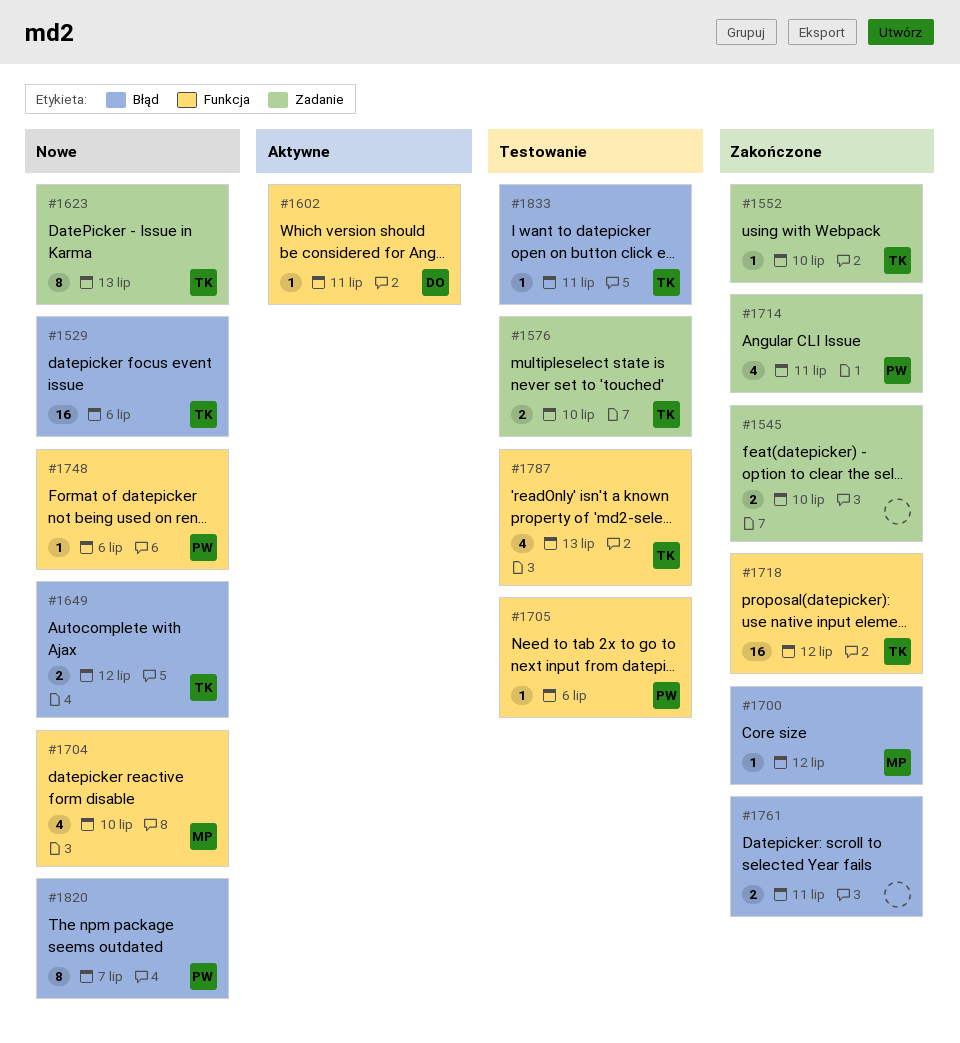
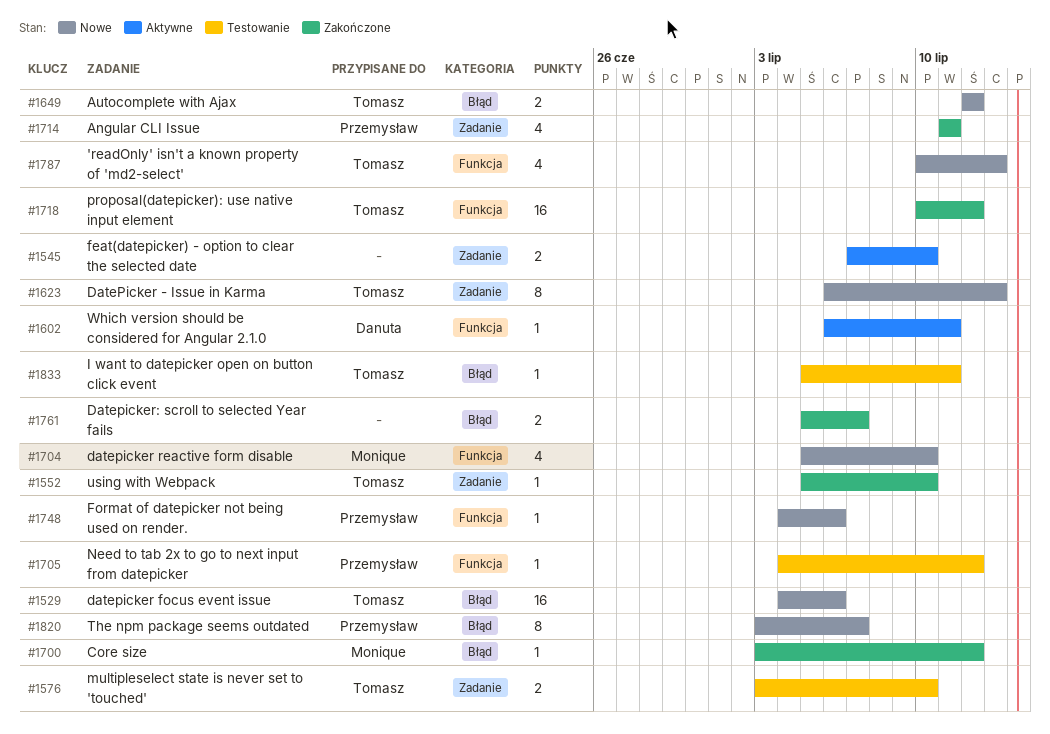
#1545, status: Zakończone -> Aktywne
#1705, due: Jul 6 -> Jul 12
#1761, due: Jul 11 -> Jul 7
#1787, status: Testowanie -> Nowe

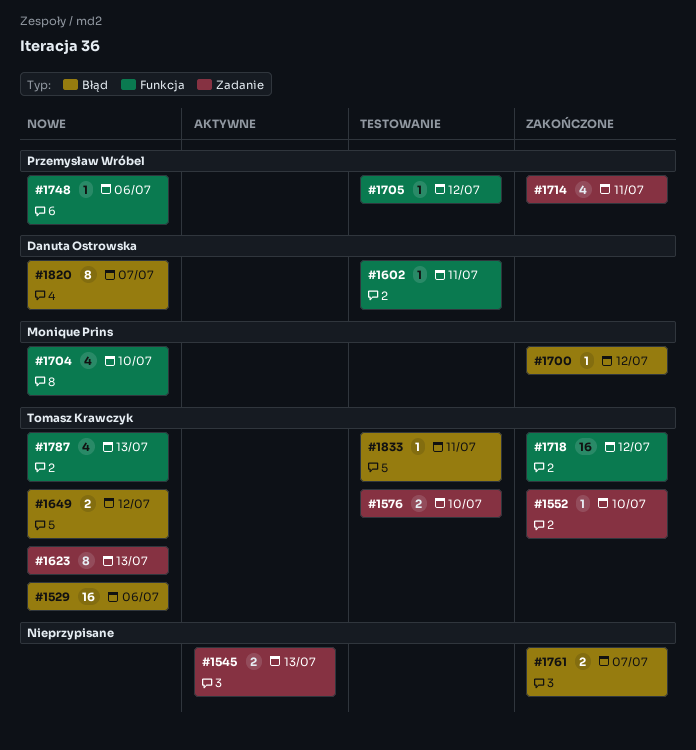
#1545, due: Jul 10 -> Jul 13
#1602, status: Aktywne -> Testowanie
#1820, owner: Przemysław Wróbel -> Danuta Ostrowska

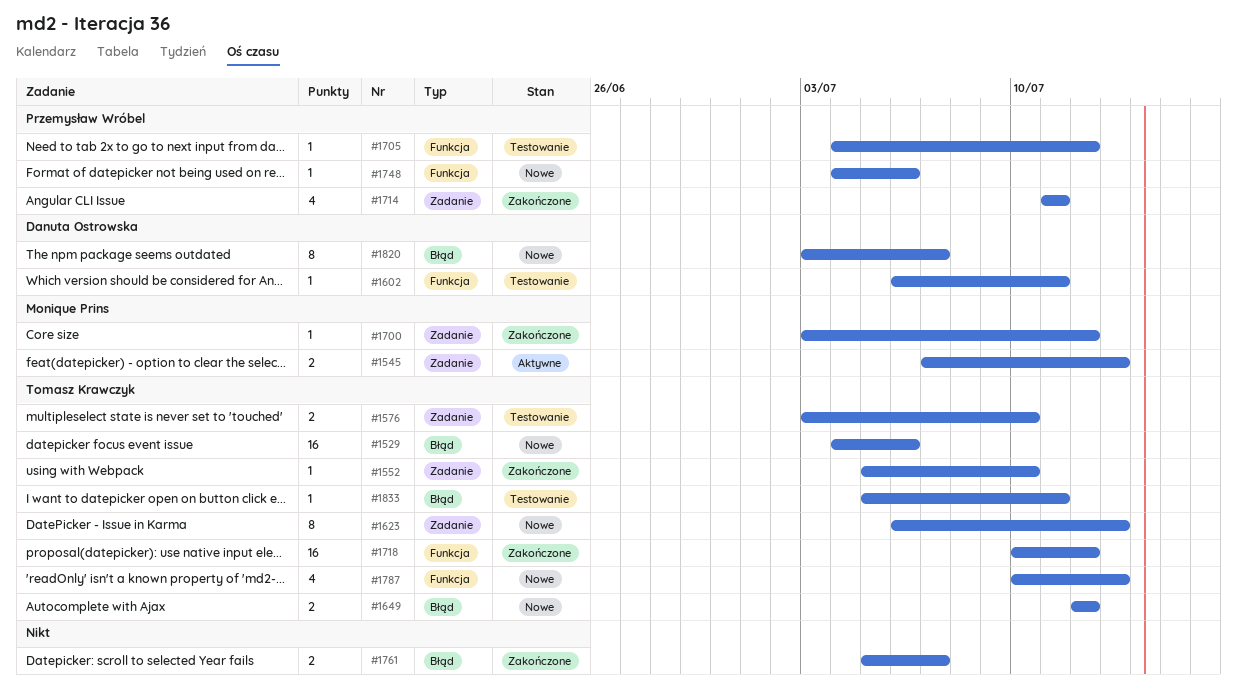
#1545, owner: none -> Monique Prins
#1700, label: Błąd -> Zadanie
#1704: present -> none

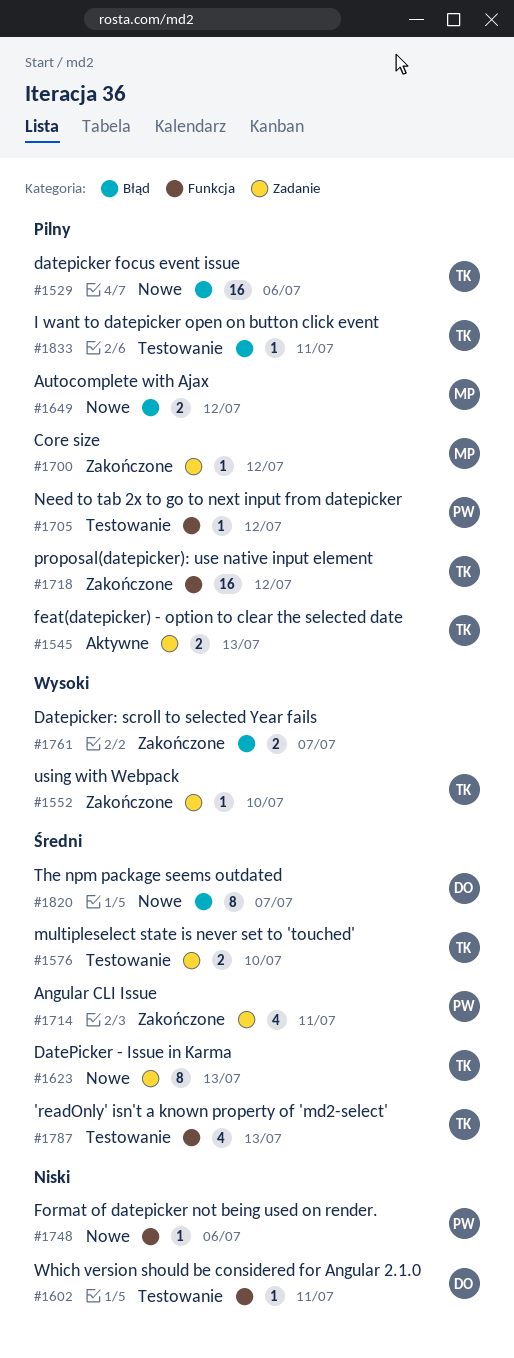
#1545, owner: Monique Prins -> Tomasz Krawczyk
#1649, owner: Tomasz Krawczyk -> Monique Prins
#1787, status: Nowe -> Testowanie

